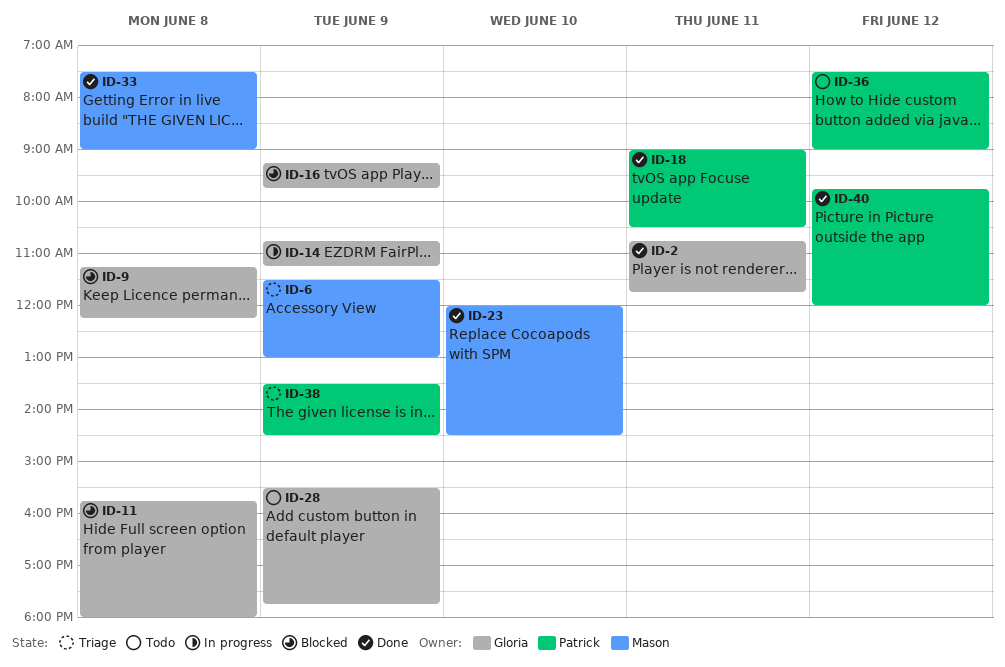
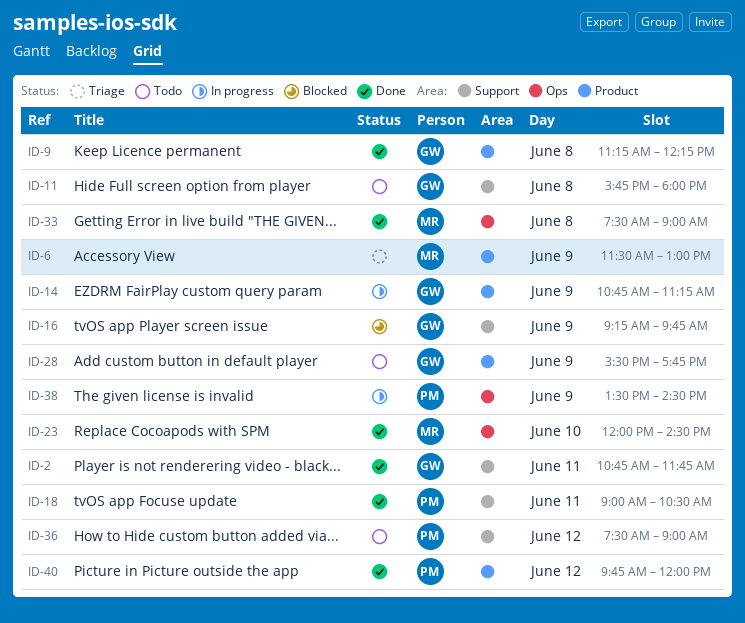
ID-9, status: Blocked -> Done
ID-11, status: Blocked -> Todo
ID-38, status: Triage -> In progress

